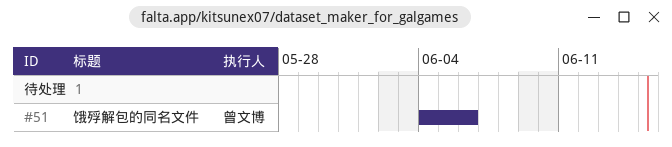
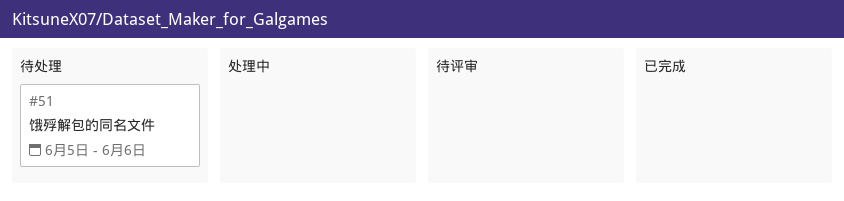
#51, start: Jun 4 -> Jun 5

